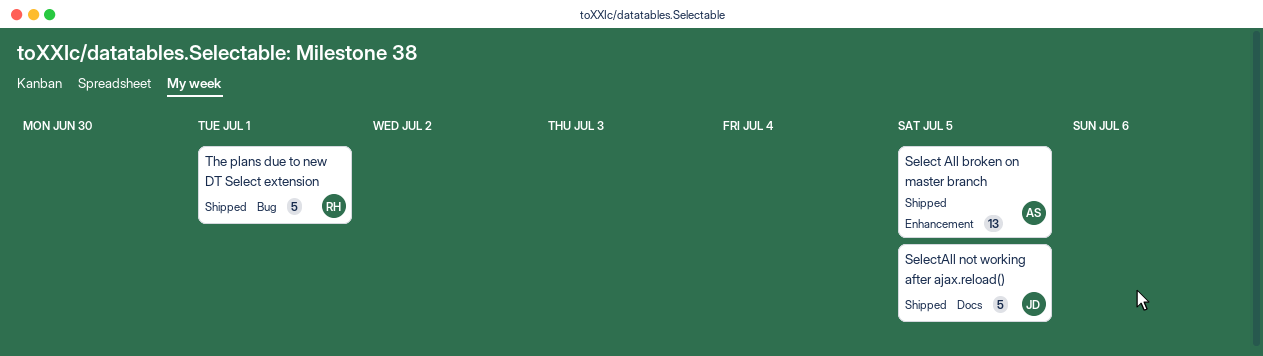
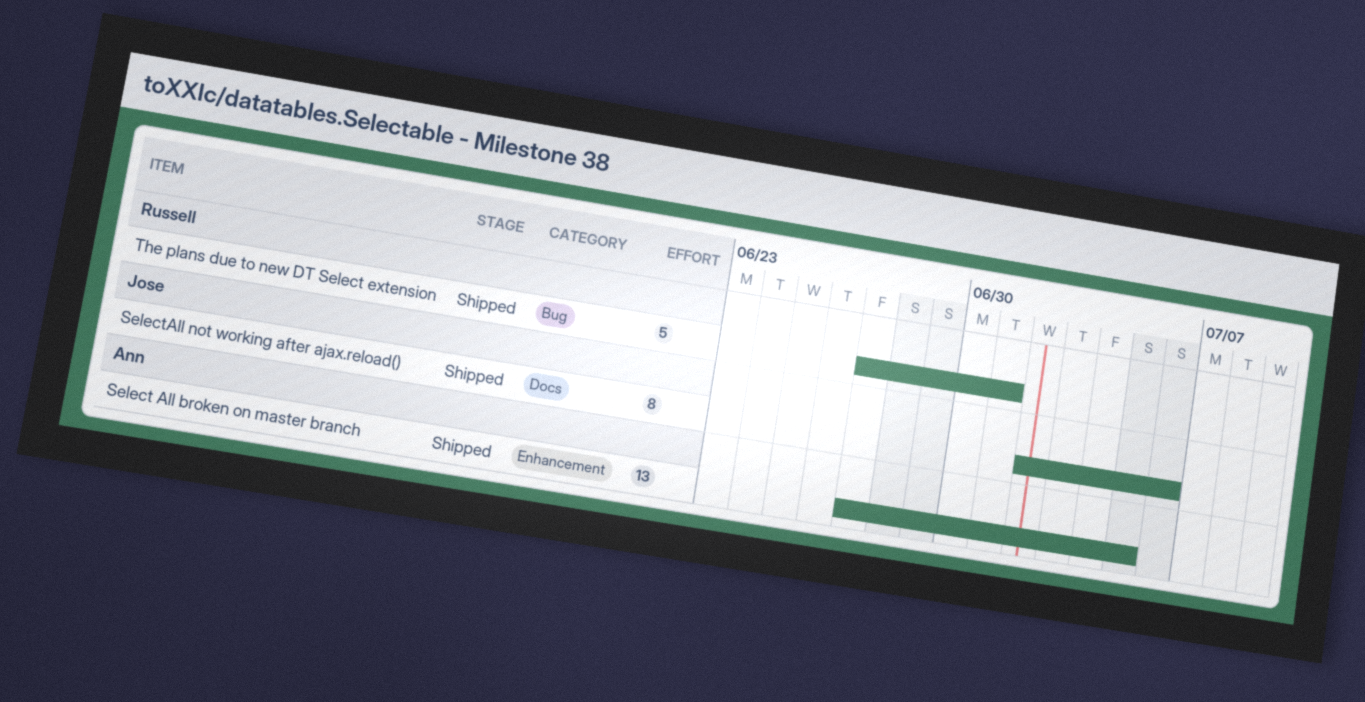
SelectAll not working after ajax.reload(), estimate: 5 -> 8
SelectAll not working after ajax.reload(), due: Jul 5 -> Jul 6

